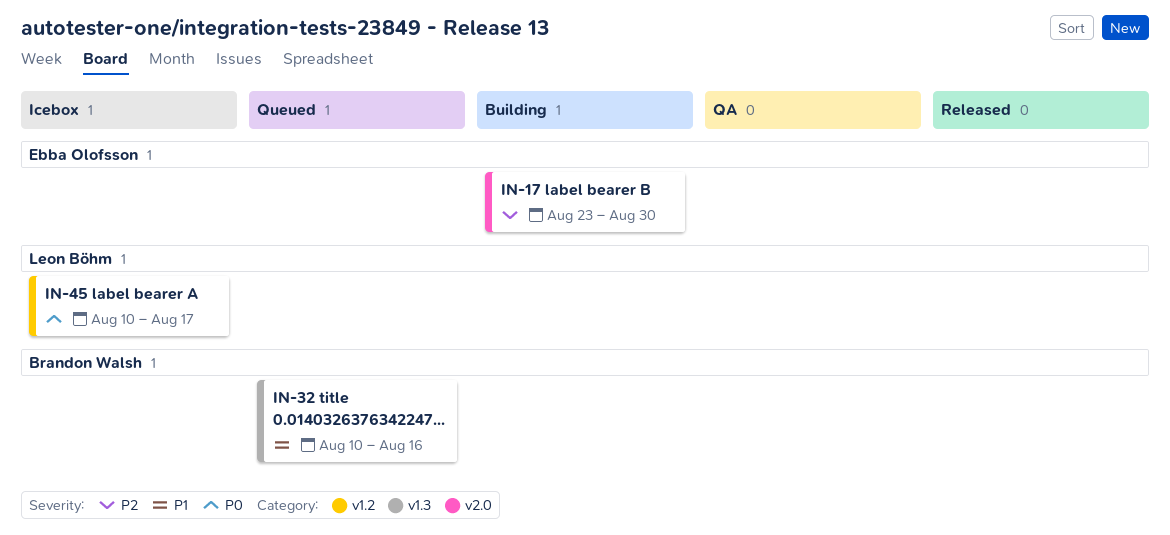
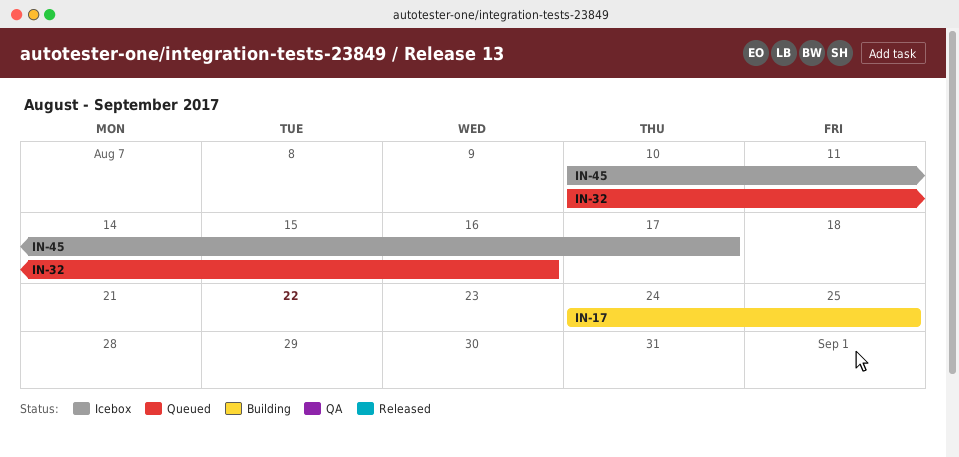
IN-17, start: Aug 23 -> Aug 24
IN-17, due: Aug 30 -> Aug 25

